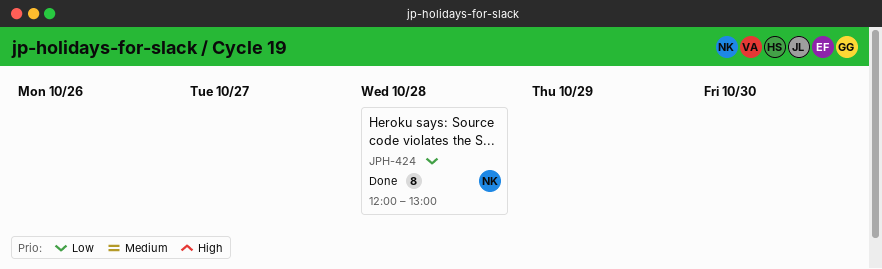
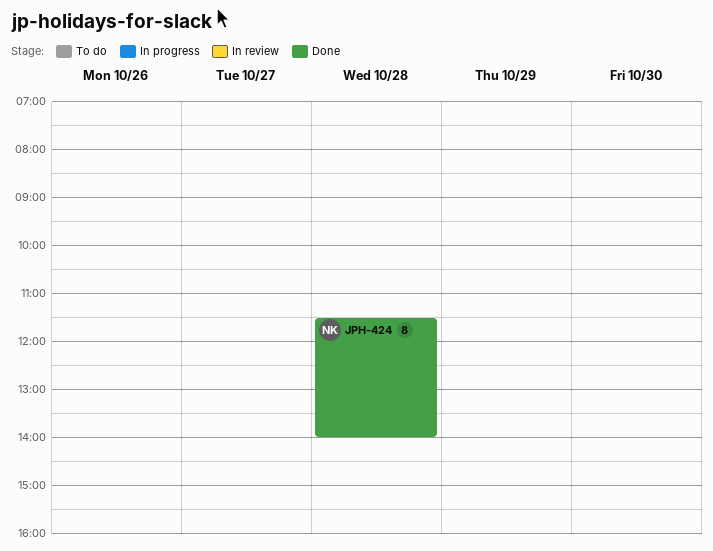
JPH-424, begins: 12:00 -> 11:30
JPH-424, ends: 13:00 -> 14:00

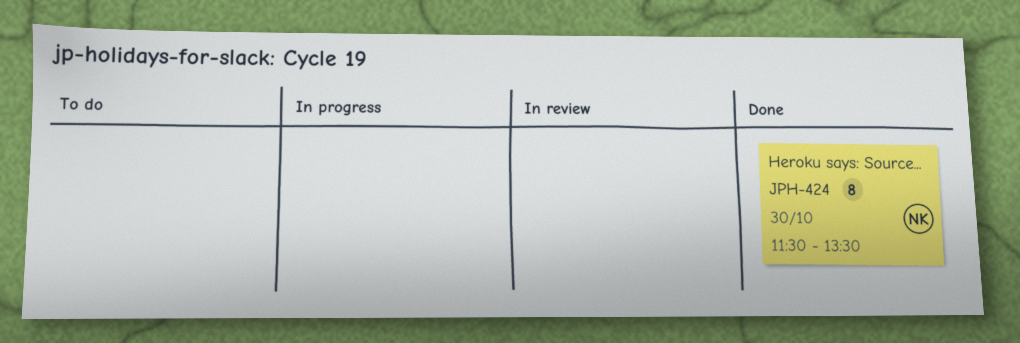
JPH-424, day: Oct 28 -> Oct 30
JPH-424, ends: 14:00 -> 13:30

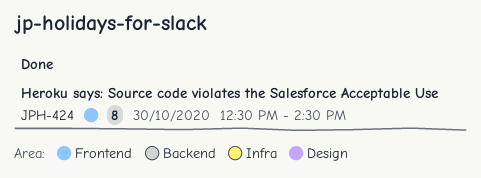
JPH-424, begins: 11:30 -> 12:30
JPH-424, ends: 13:30 -> 14:30

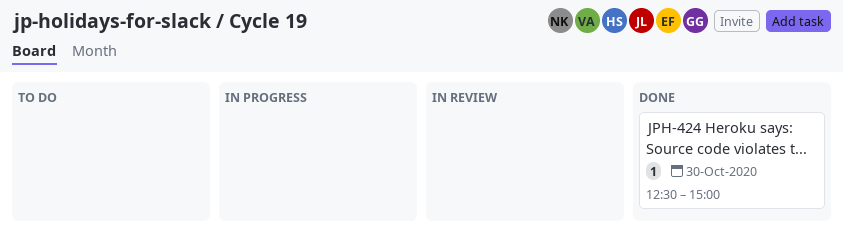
JPH-424, estimate: 8 -> 1
JPH-424, ends: 14:30 -> 15:00

